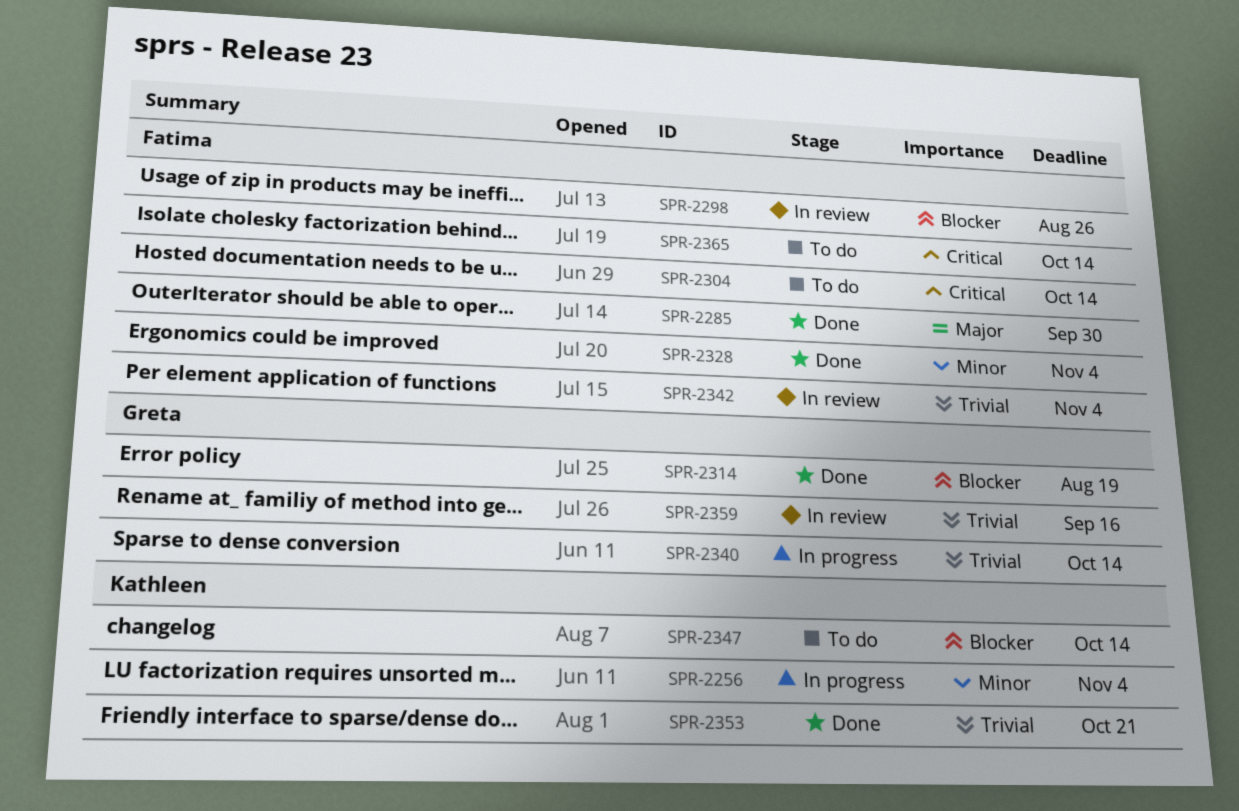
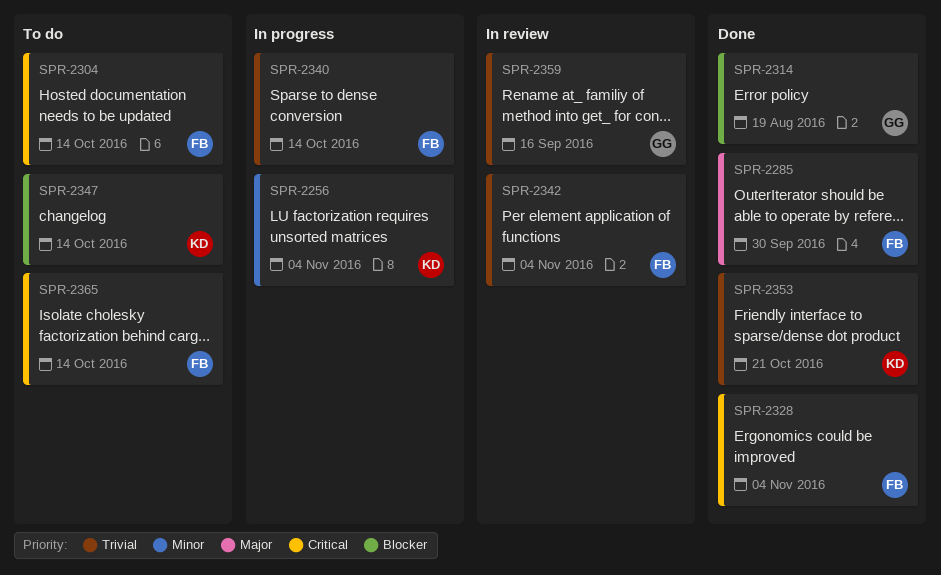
SPR-2298: present -> none
SPR-2328, priority: Minor -> Critical
SPR-2340, owner: Greta -> Fatima

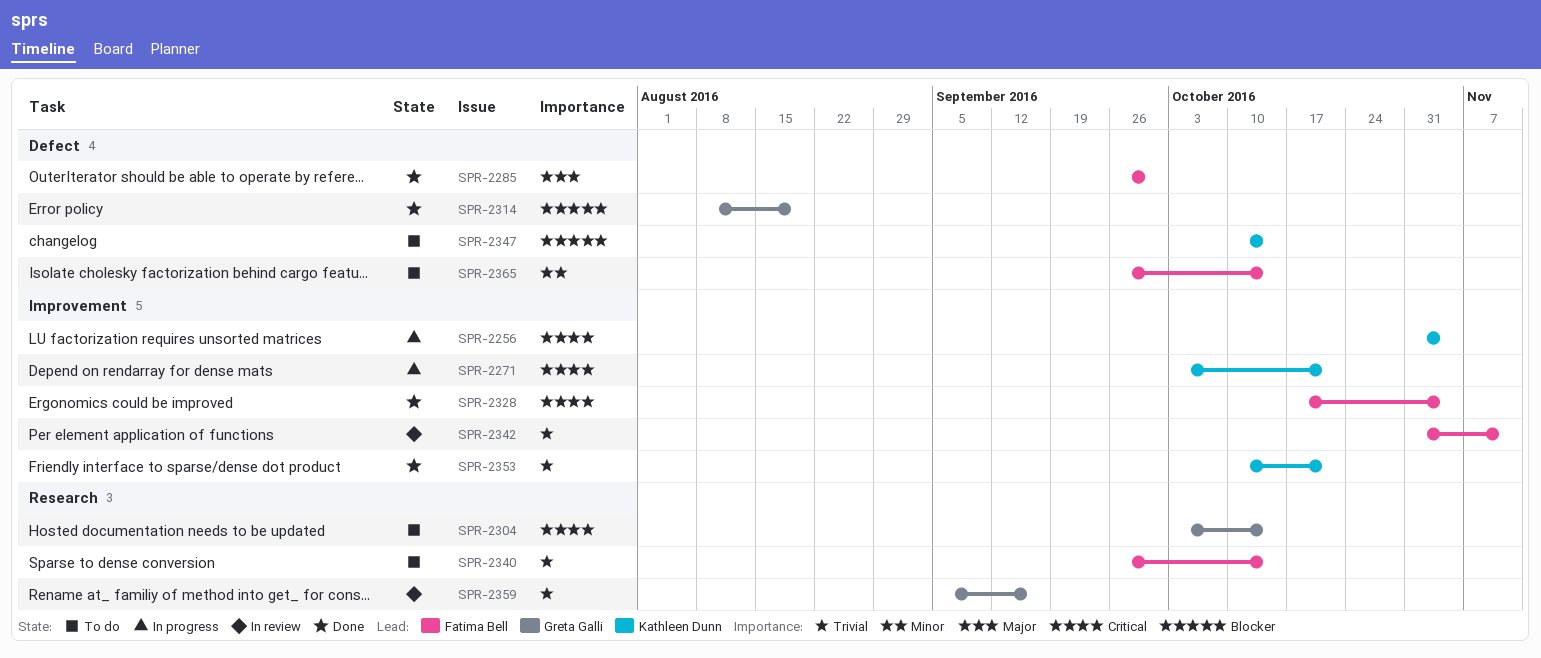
SPR-2256, priority: Minor -> Critical
SPR-2271: none -> present
SPR-2304, owner: Fatima Bell -> Greta Galli
SPR-2340, status: In progress -> To do
SPR-2342, due: Nov 4 -> Nov 11
SPR-2365, priority: Critical -> Minor

